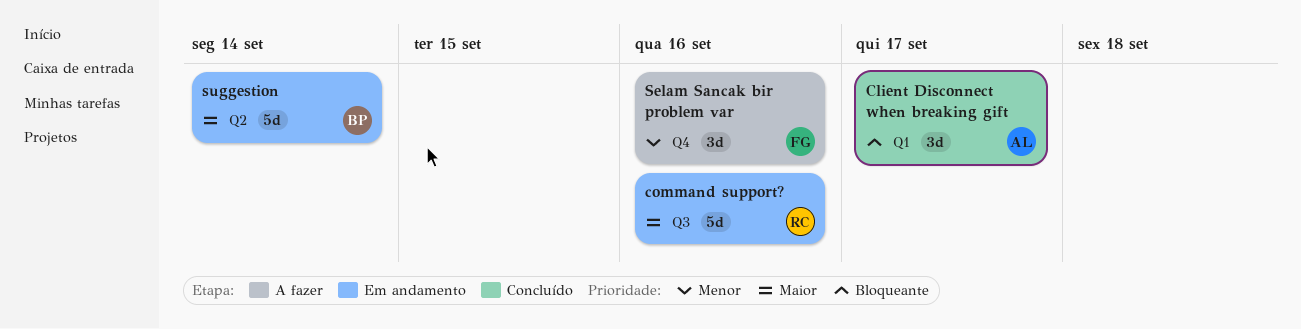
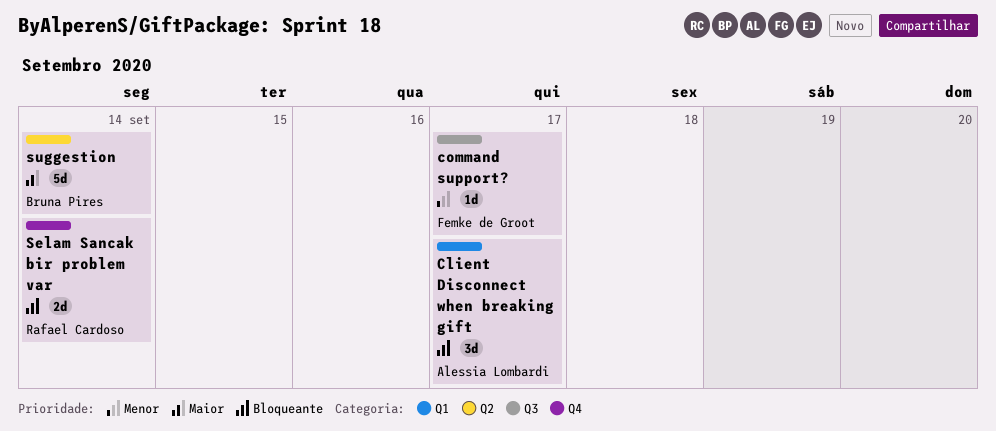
command support?, owner: Rafael Cardoso -> Femke de Groot
command support?, priority: Maior -> Menor
command support?, estimate: 5d -> 1d
command support?, due: Sep 16 -> Sep 17
Selam Sancak bir problem var, owner: Femke de Groot -> Rafael Cardoso
Selam Sancak bir problem var, priority: Menor -> Bloqueante
Selam Sancak bir problem var, estimate: 3d -> 2d
Selam Sancak bir problem var, due: Sep 16 -> Sep 14

